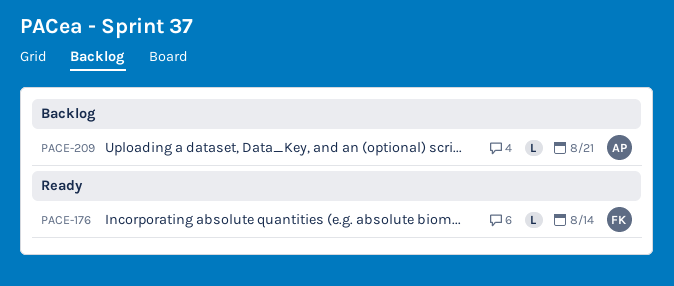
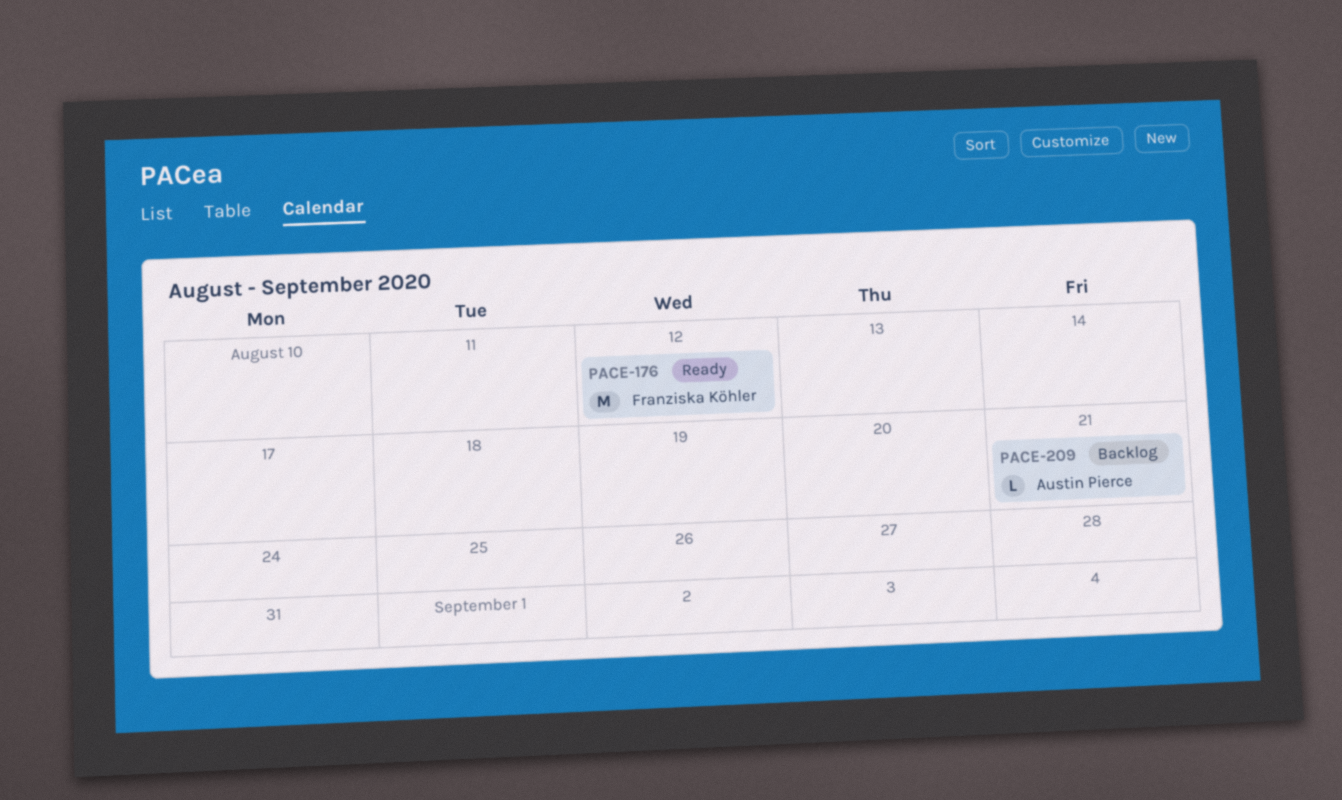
PACE-176, estimate: L -> M
PACE-176, due: Aug 14 -> Aug 12

